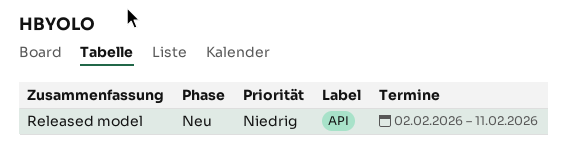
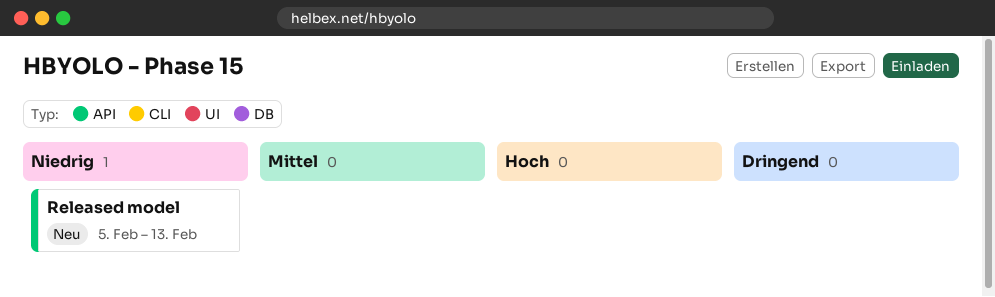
Released model, start: Feb 2 -> Feb 5
Released model, due: Feb 11 -> Feb 13

